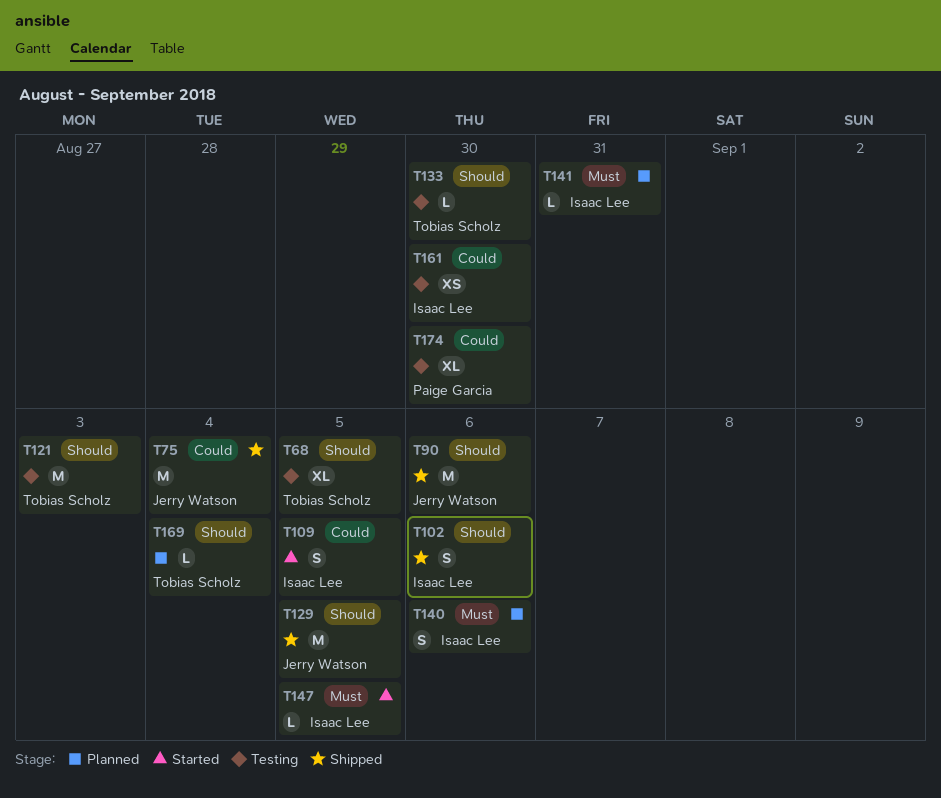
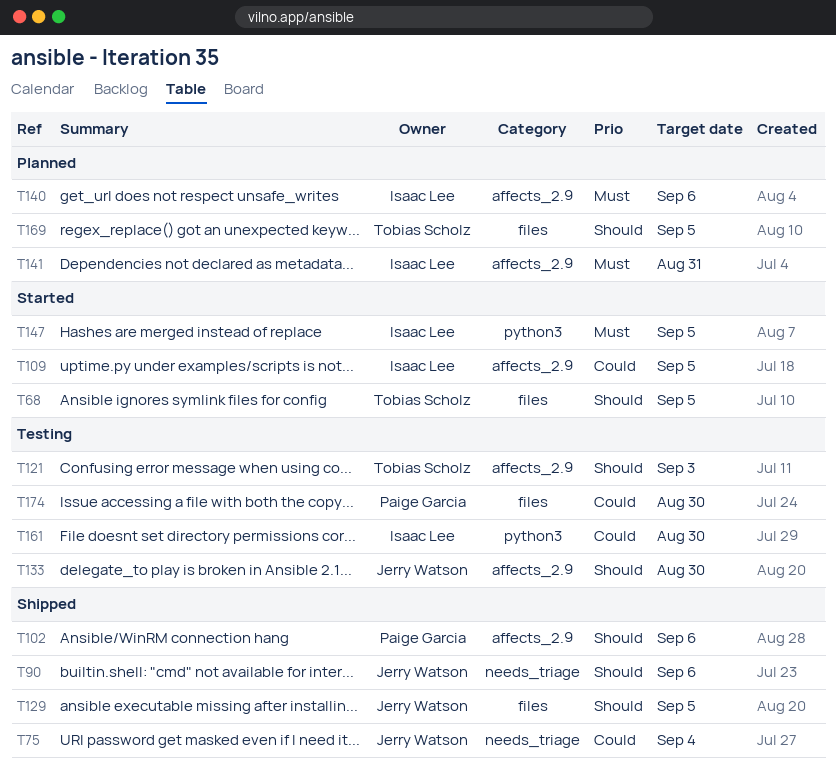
T68, status: Testing -> Started
T102, owner: Isaac Lee -> Paige Garcia
T133, owner: Tobias Scholz -> Jerry Watson
T169, due: Sep 4 -> Sep 5

